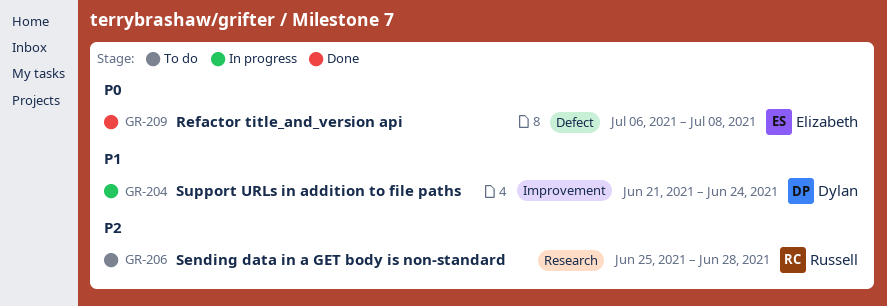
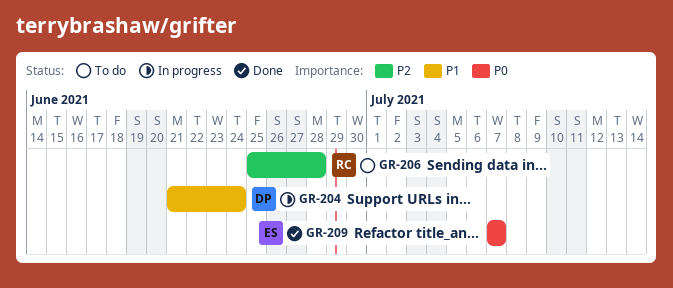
GR-209, start: Jul 6 -> Jul 7
GR-209, due: Jul 8 -> Jul 7

